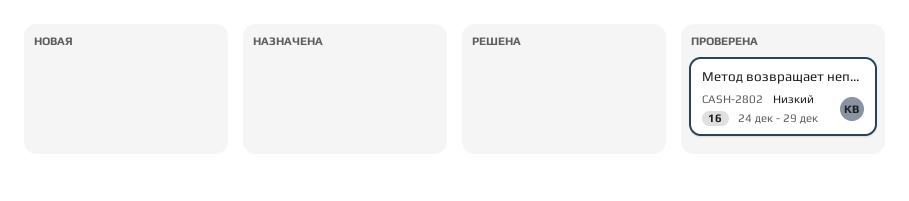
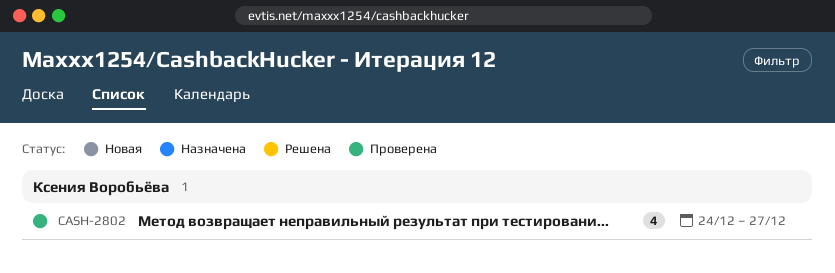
CASH-2802, estimate: 16 -> 4
CASH-2802, due: Dec 29 -> Dec 27

